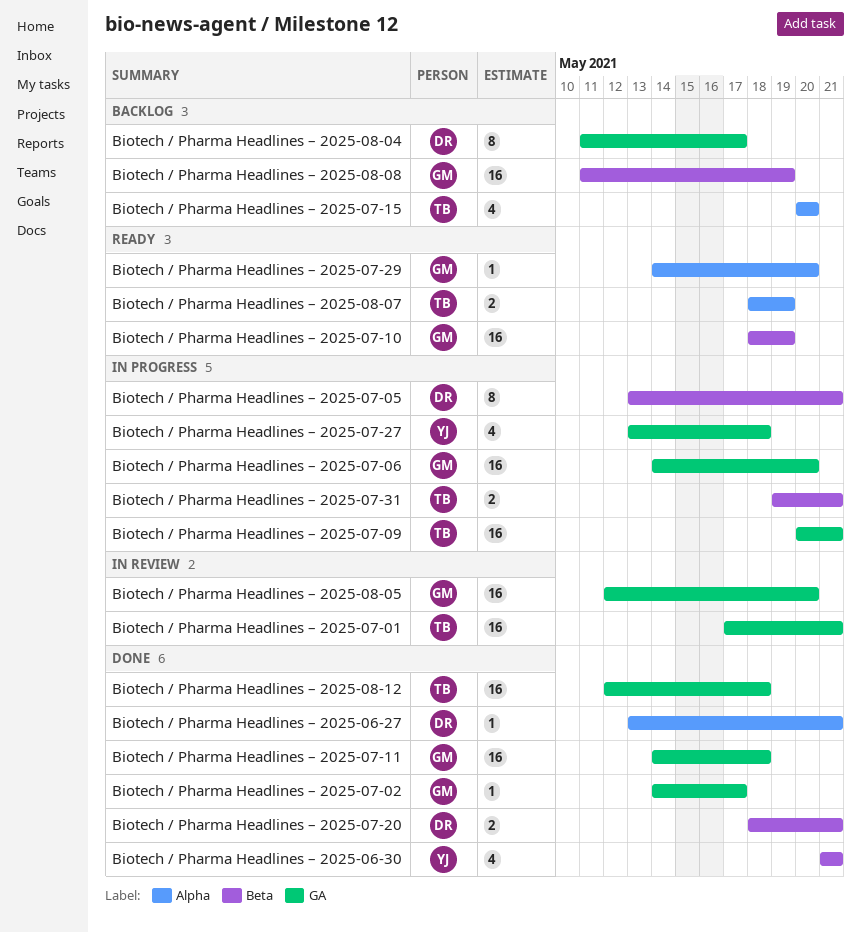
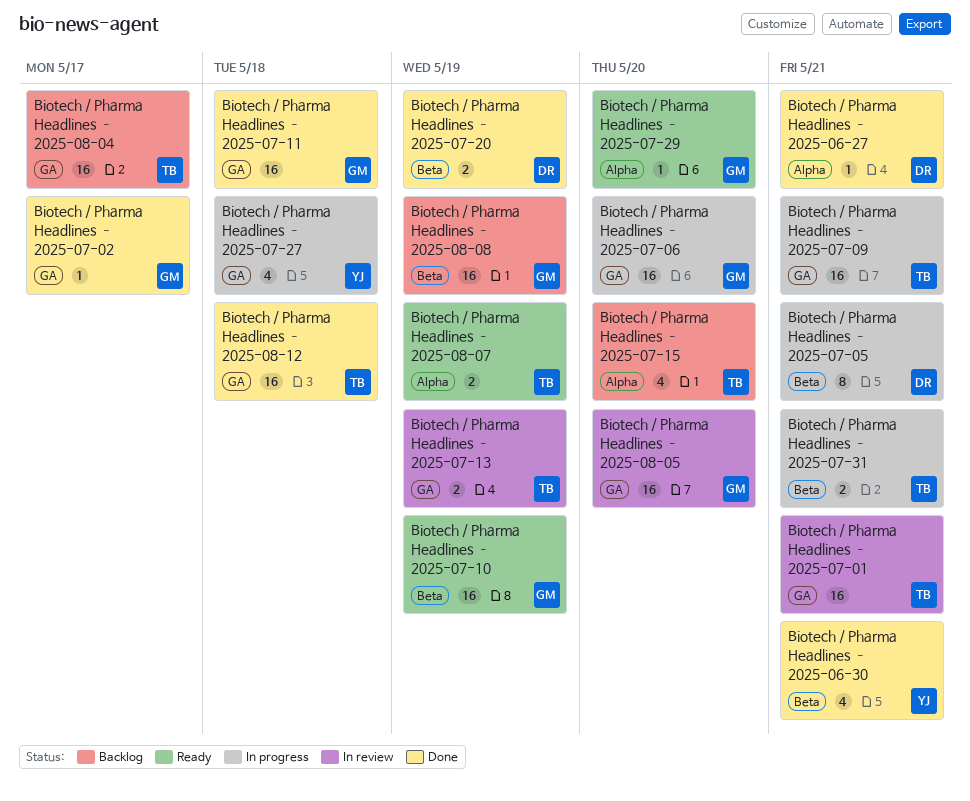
Biotech / Pharma Headlines – 2025-07-13: none -> present
Biotech / Pharma Headlines – 2025-07-20, due: May 21 -> May 19
Biotech / Pharma Headlines – 2025-08-04, owner: DR -> TB
Biotech / Pharma Headlines – 2025-08-04, estimate: 8 -> 16

